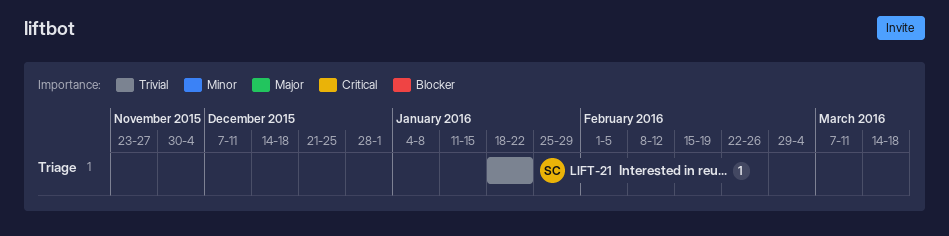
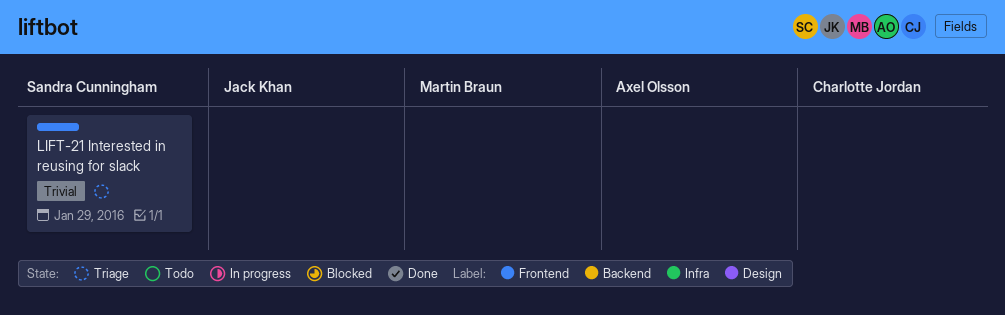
LIFT-21, due: Jan 22 -> Jan 29

